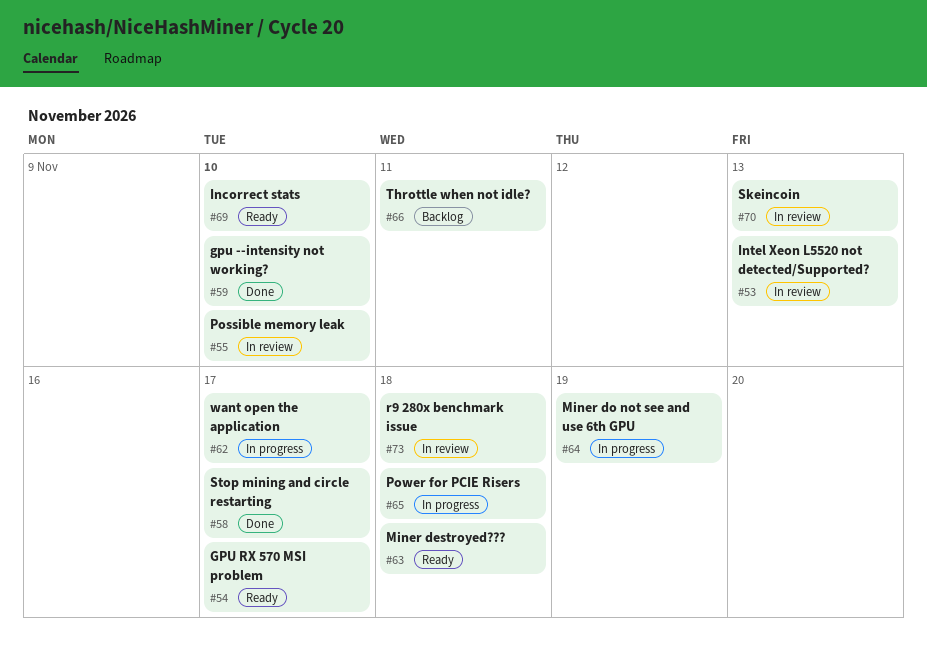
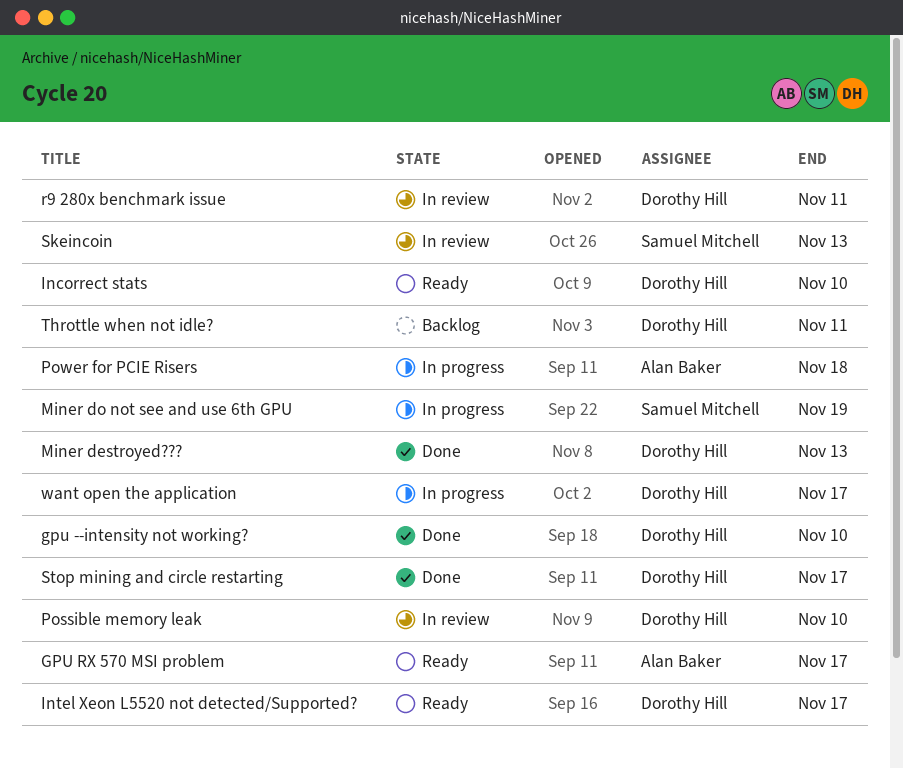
Intel Xeon L5520 not detected/Supported?, status: In review -> Ready
Intel Xeon L5520 not detected/Supported?, due: Nov 13 -> Nov 17
Miner destroyed???, status: Ready -> Done
Miner destroyed???, due: Nov 18 -> Nov 13
r9 280x benchmark issue, due: Nov 18 -> Nov 11

